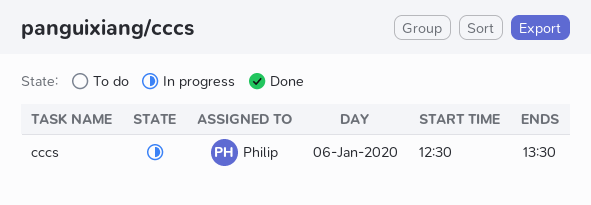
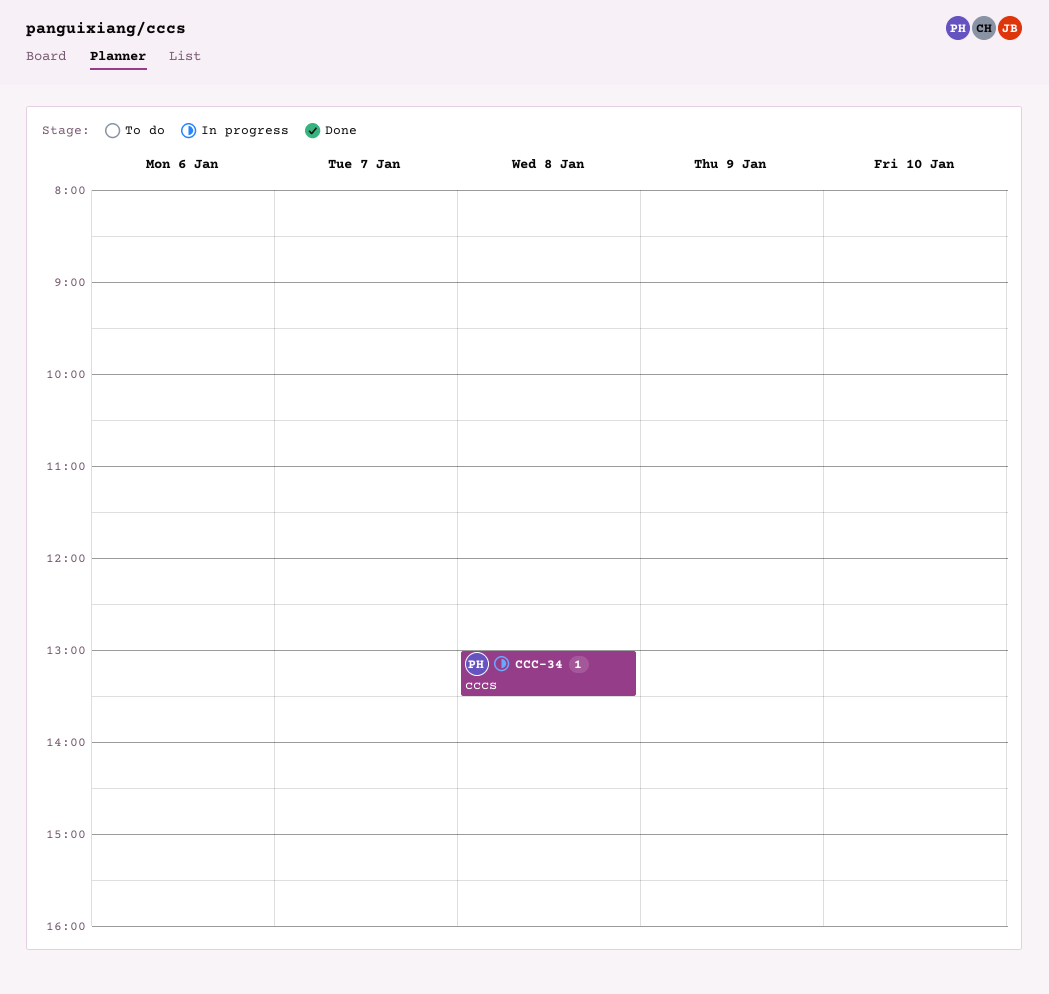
cccs, day: Jan 6 -> Jan 8
cccs, begins: 12:30 -> 13:00

